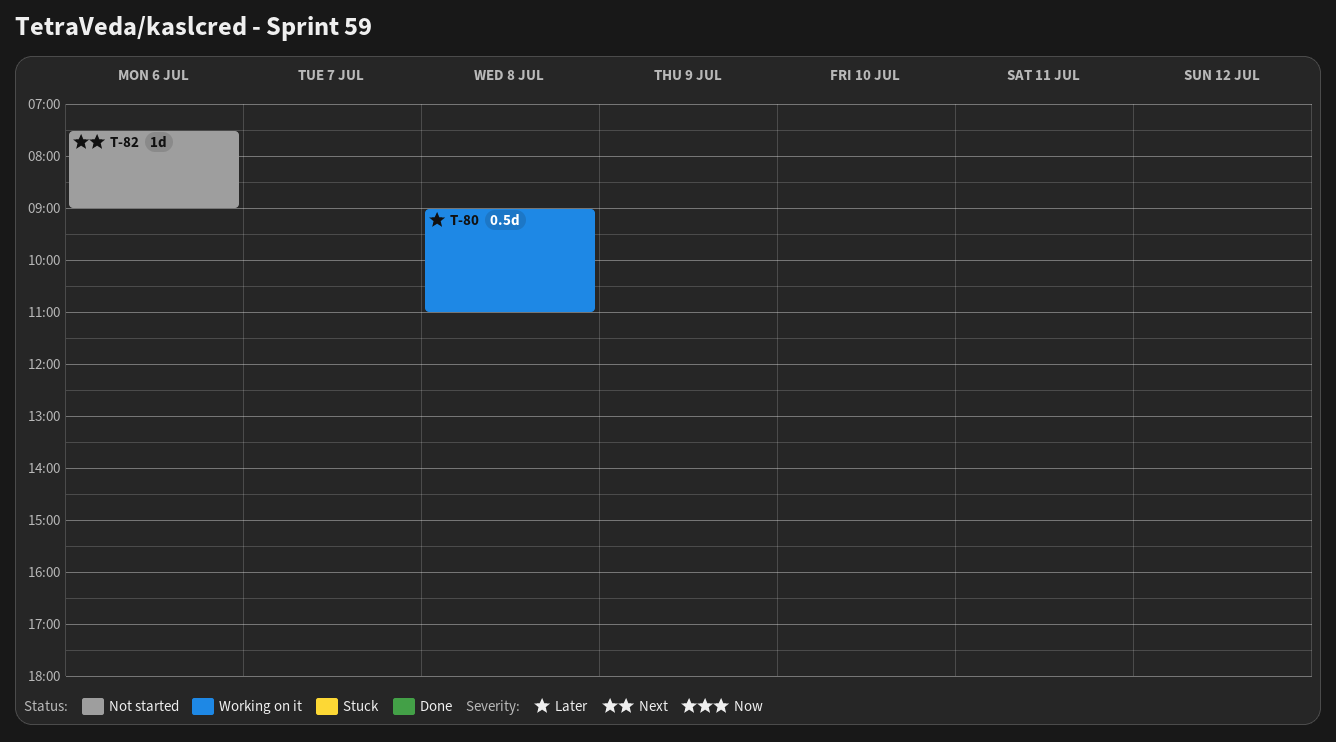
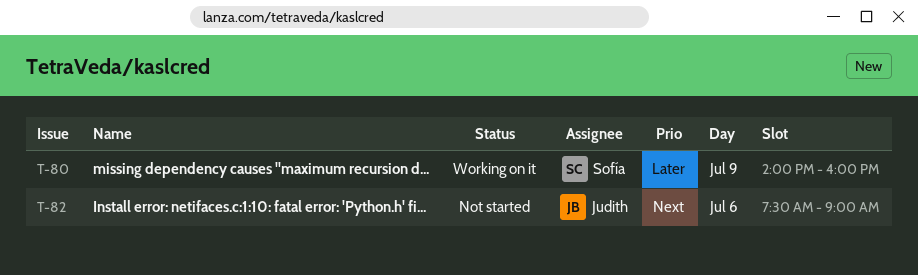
T-80, day: Jul 8 -> Jul 9
T-80, begins: 09:00 -> 14:00
T-80, ends: 11:00 -> 16:00

